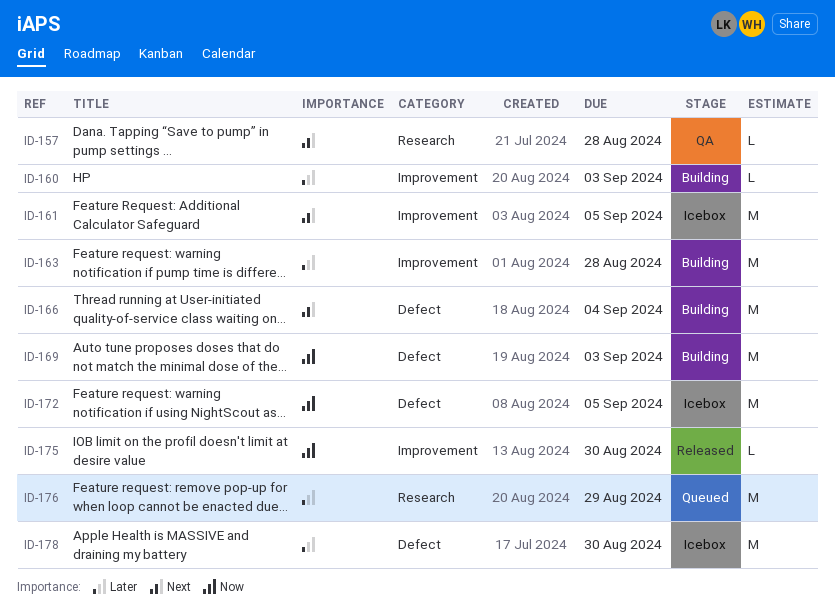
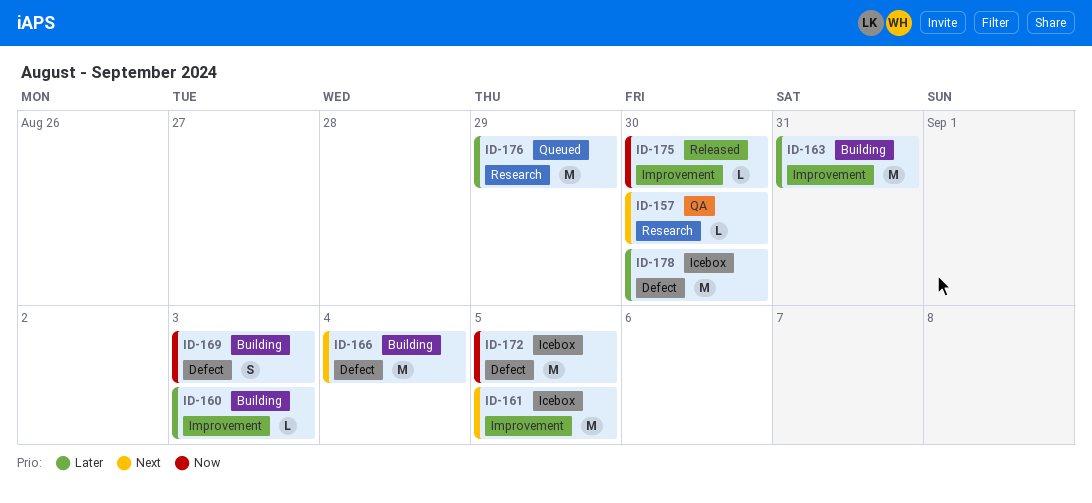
ID-157, due: Aug 28 -> Aug 30
ID-163, due: Aug 28 -> Aug 31
ID-169, estimate: M -> S

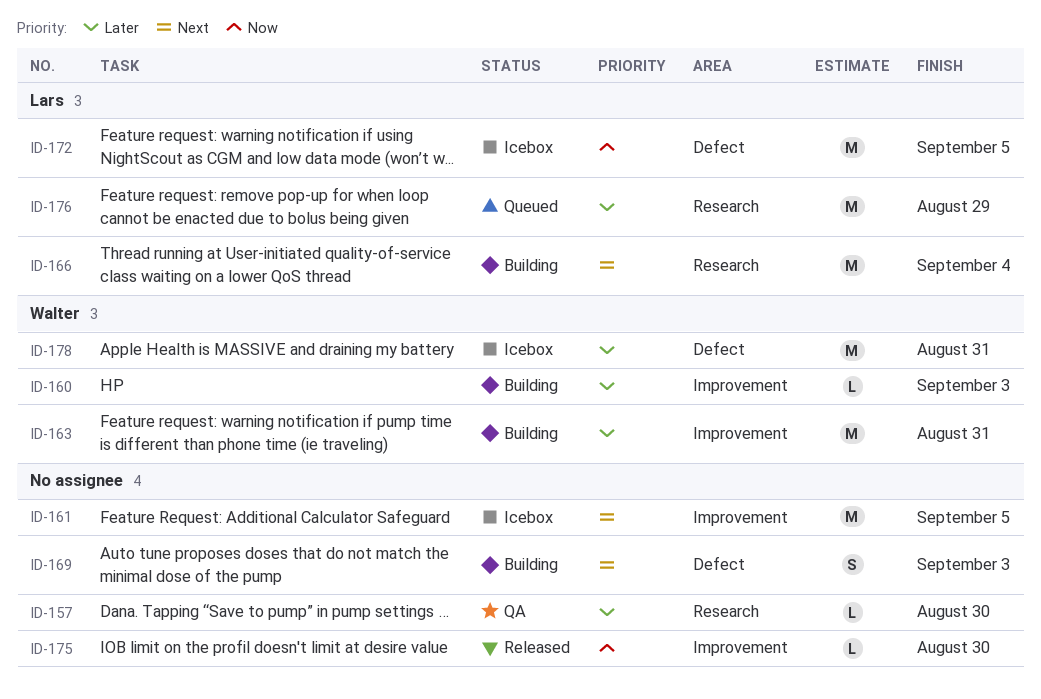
ID-157, priority: Next -> Later
ID-166, label: Defect -> Research
ID-169, priority: Now -> Next
ID-178, due: Aug 30 -> Aug 31

